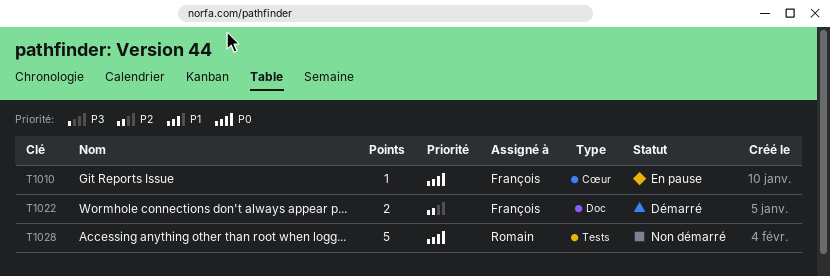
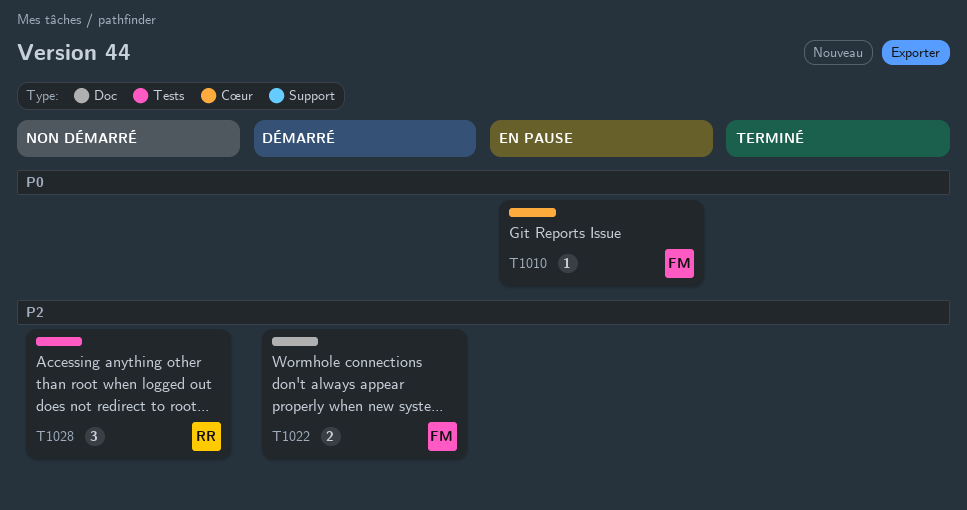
T1028, priority: P0 -> P2
T1028, estimate: 5 -> 3

